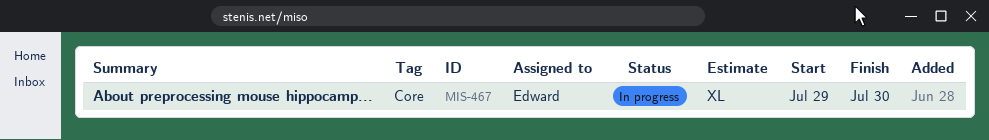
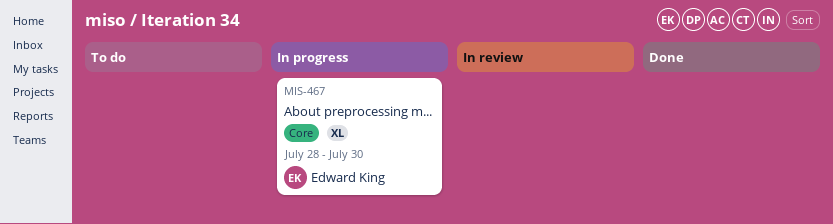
MIS-467, start: Jul 29 -> Jul 28

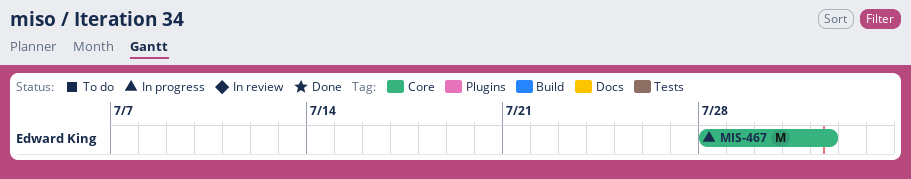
MIS-467, estimate: XL -> M
MIS-467, due: Jul 30 -> Aug 1

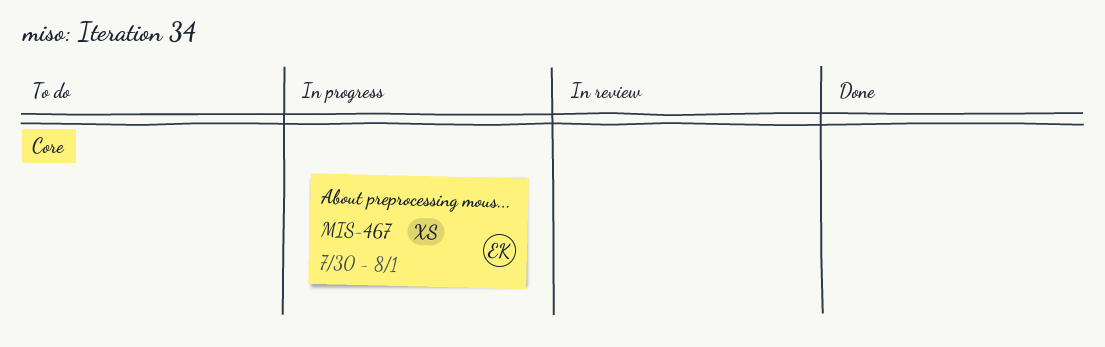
MIS-467, estimate: M -> XS
MIS-467, start: Jul 28 -> Jul 30

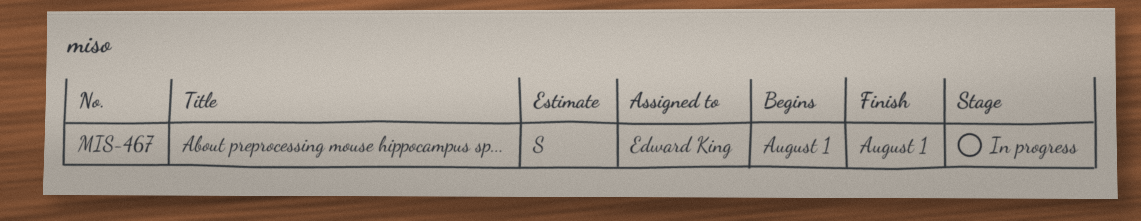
MIS-467, estimate: XS -> S
MIS-467, start: Jul 30 -> Aug 1

